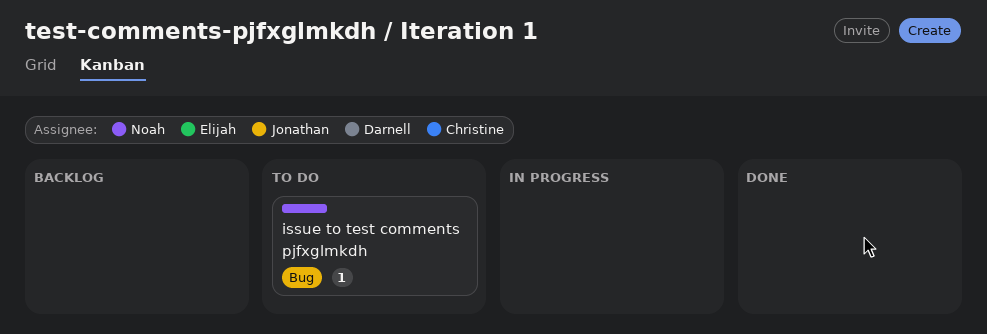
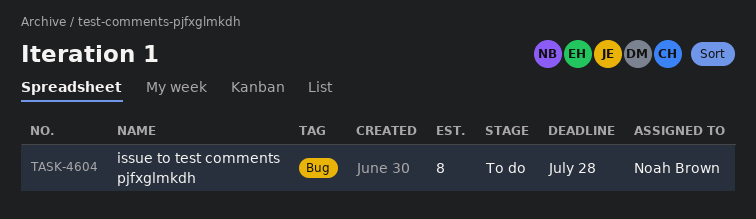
issue to test comments pjfxglmkdh, estimate: 1 -> 8

